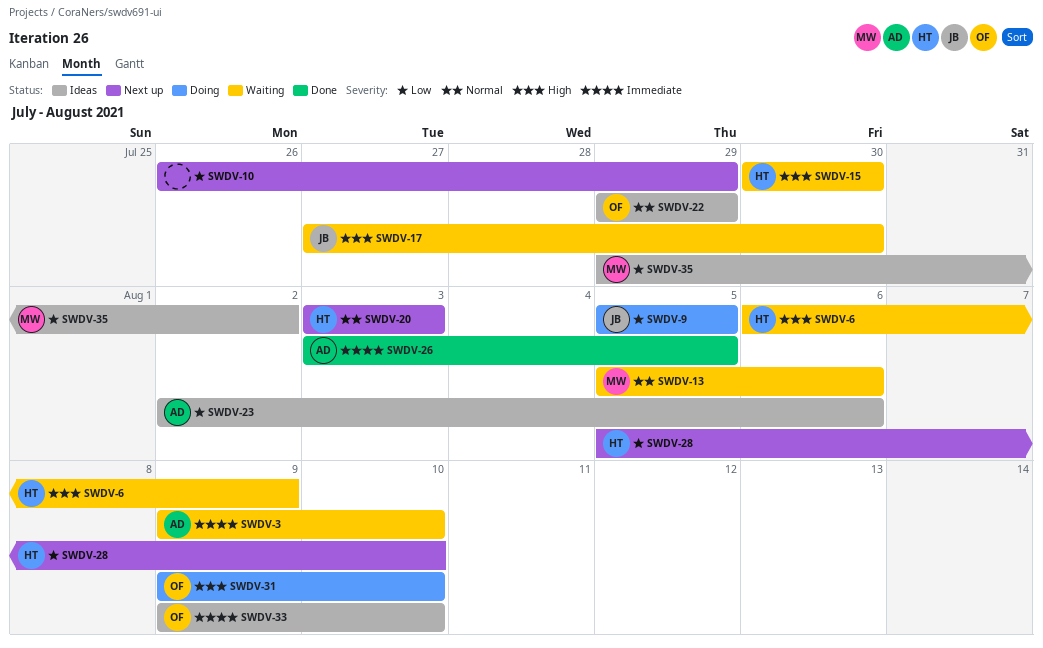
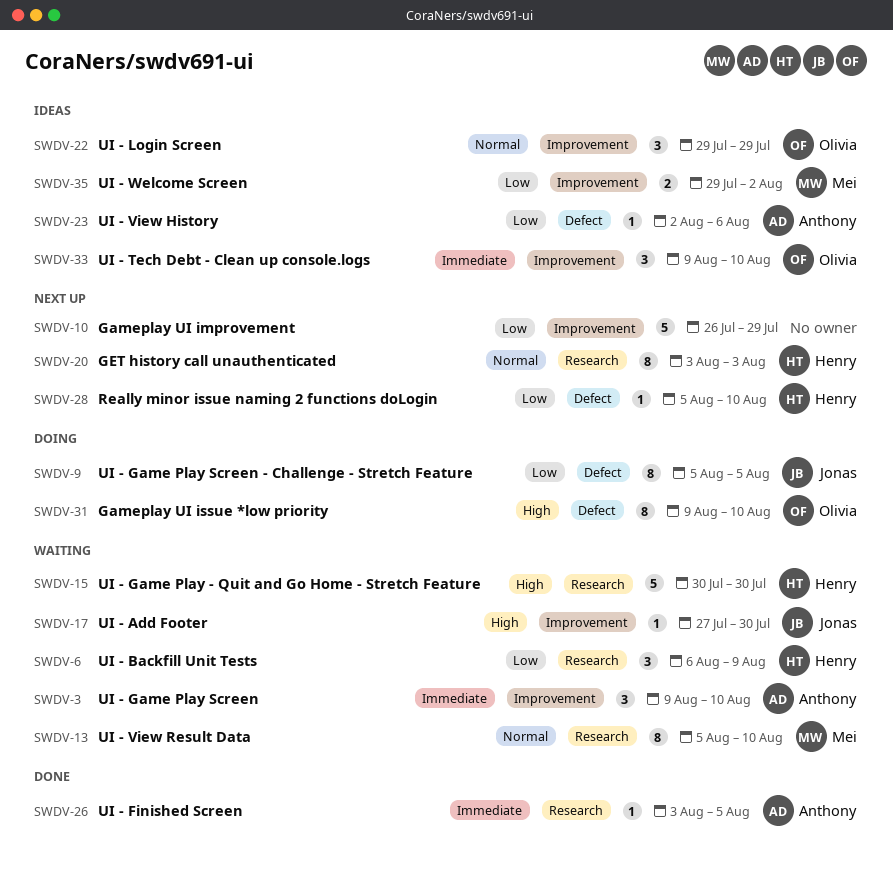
SWDV-6, priority: High -> Low
SWDV-13, due: Aug 6 -> Aug 10

